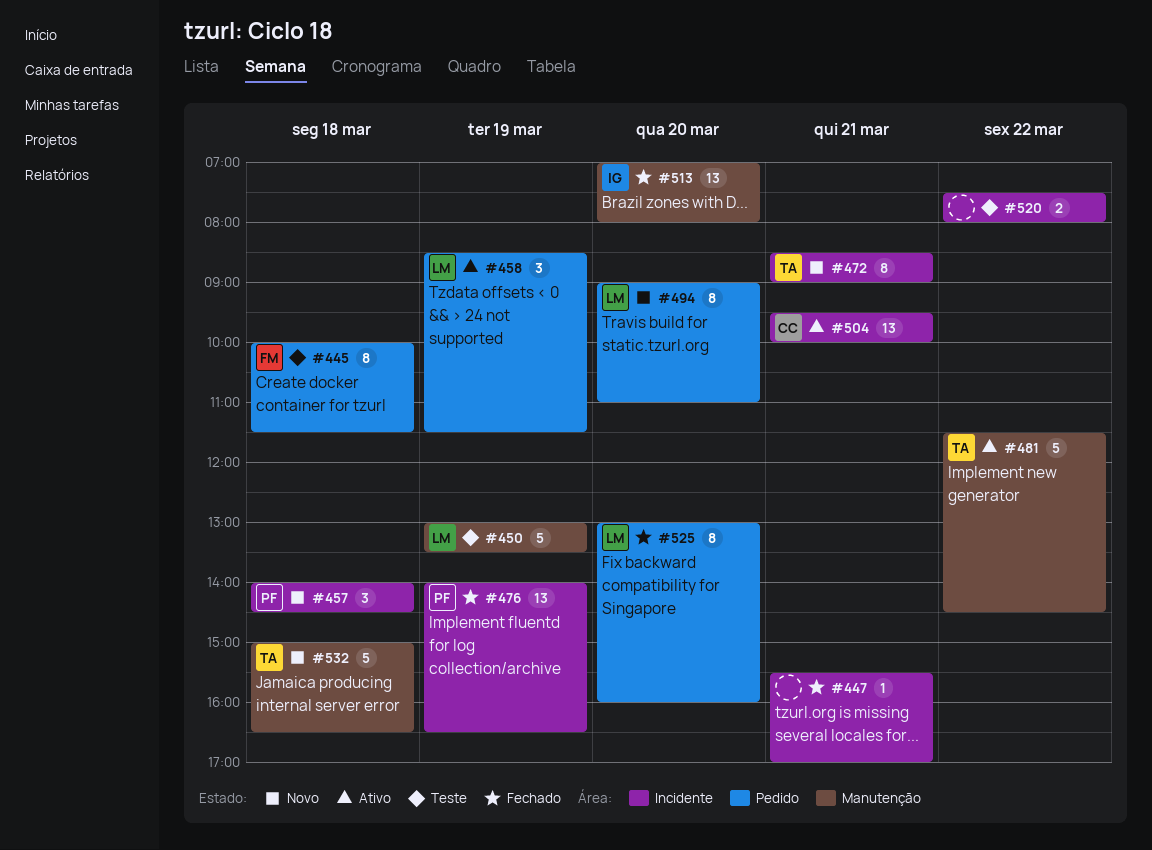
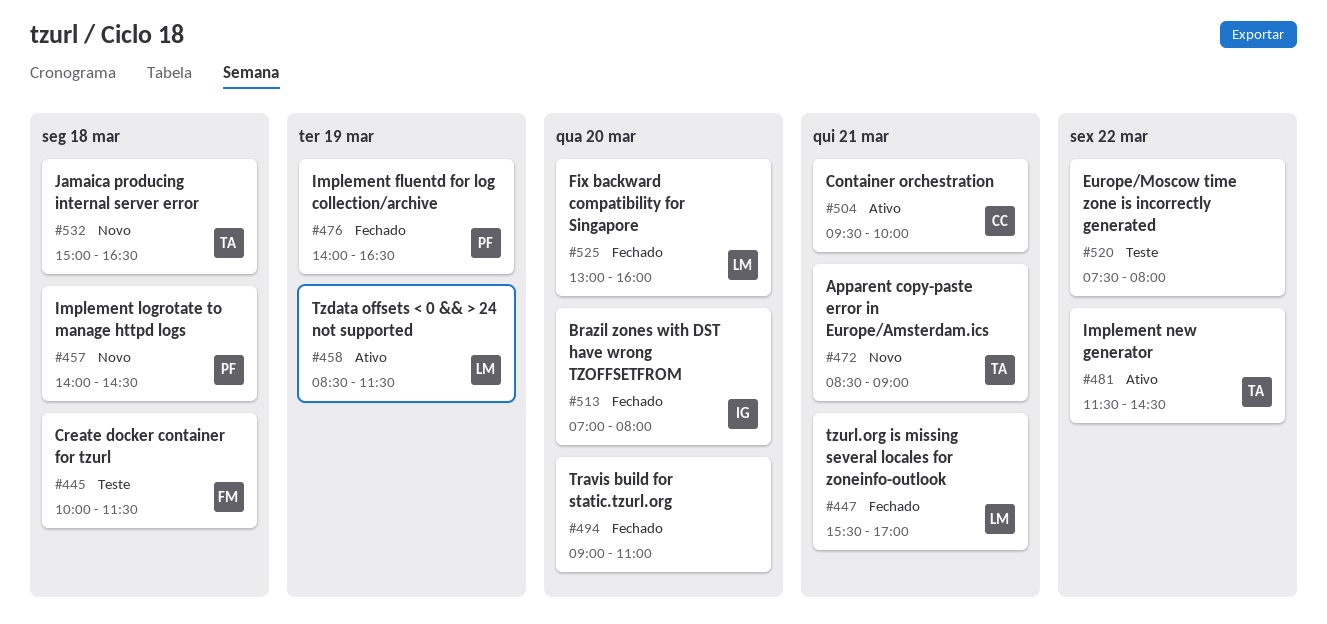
#447, owner: none -> LM
#450: present -> none
#494, status: Novo -> Fechado
#494, owner: LM -> none

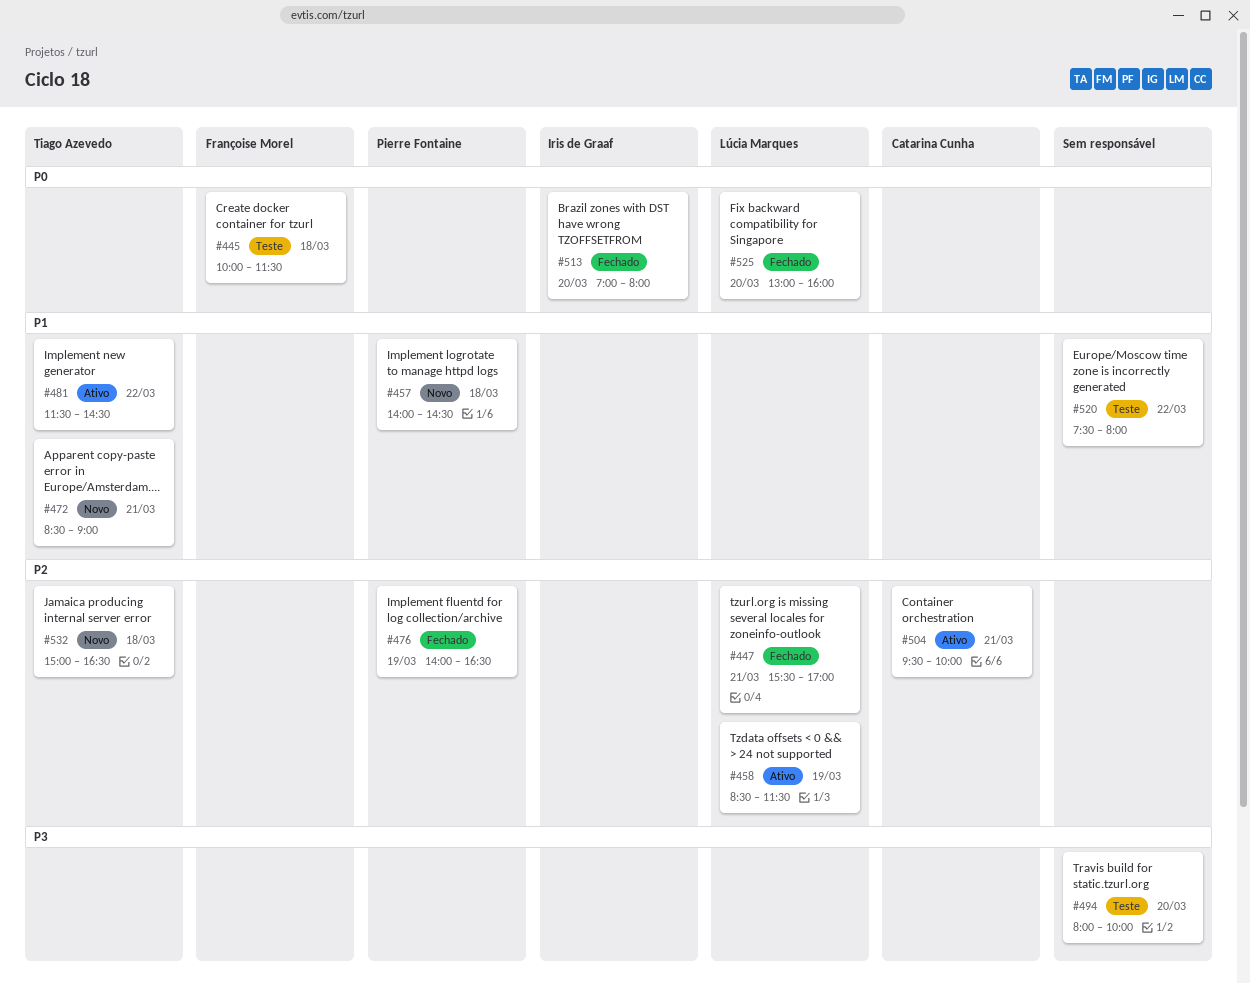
#494, status: Fechado -> Teste
#494, begins: 09:00 -> 08:00
#494, ends: 11:00 -> 10:00

